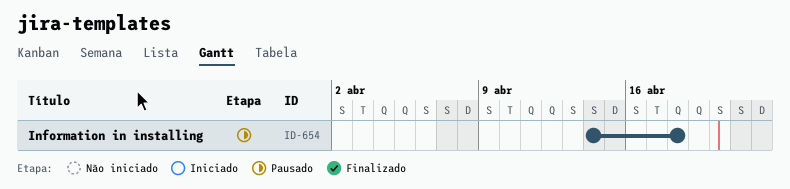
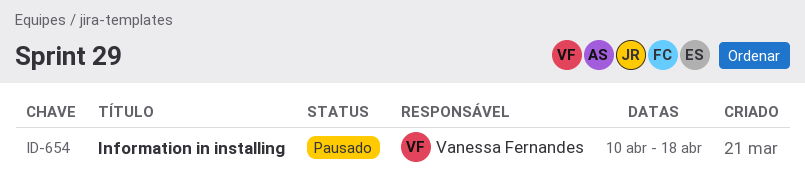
ID-654, start: Apr 14 -> Apr 10

